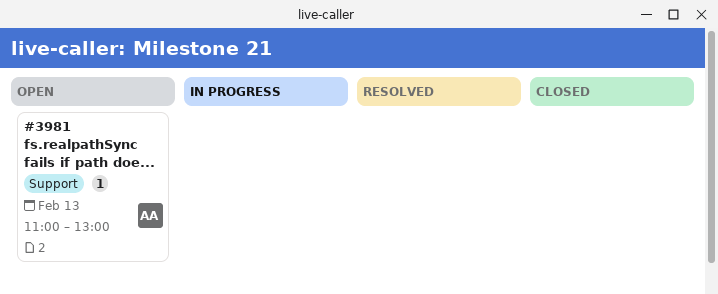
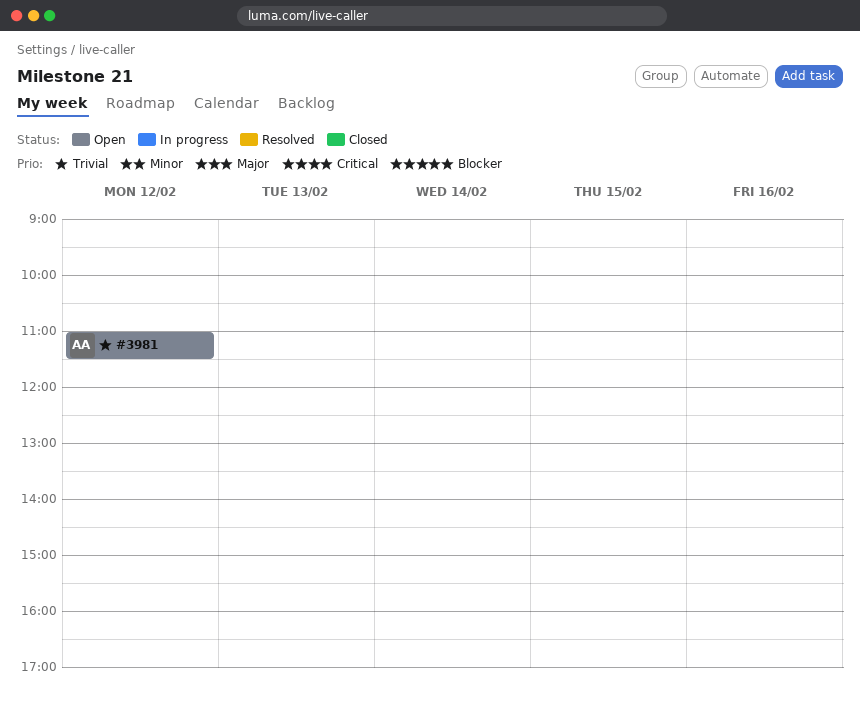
#3981, day: Feb 13 -> Feb 12
#3981, ends: 13:00 -> 11:30

